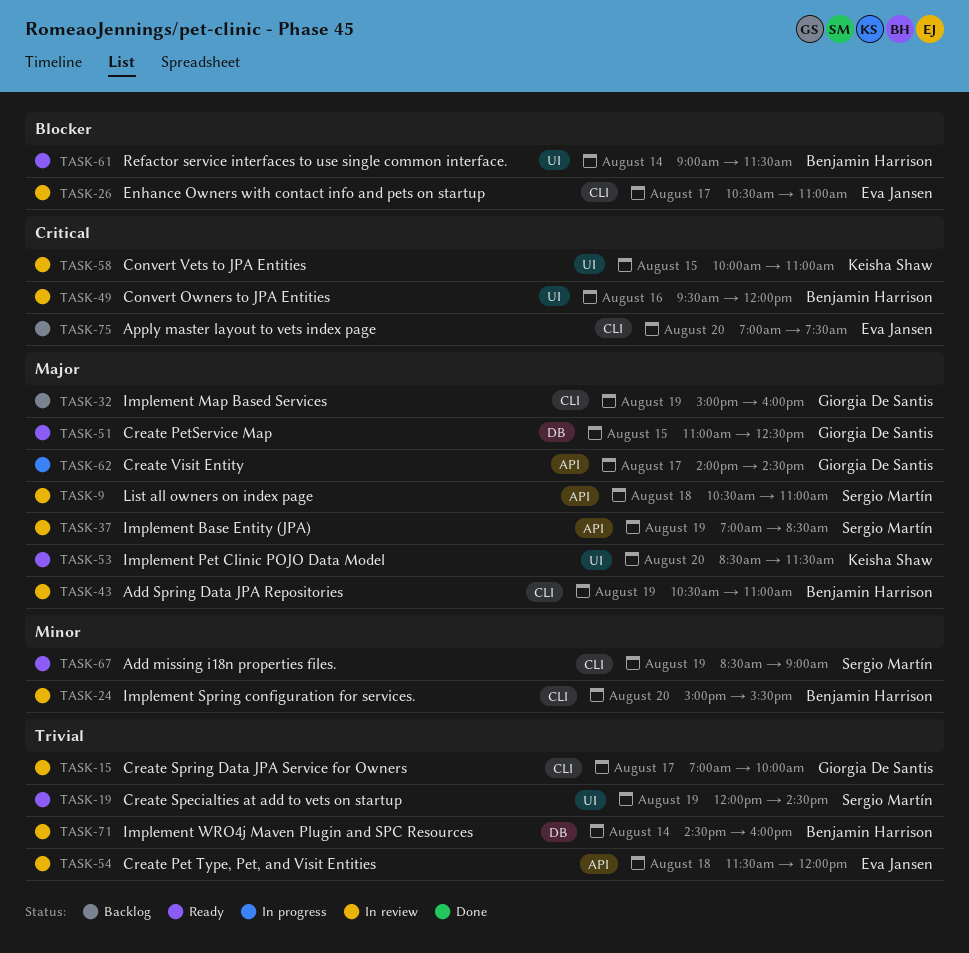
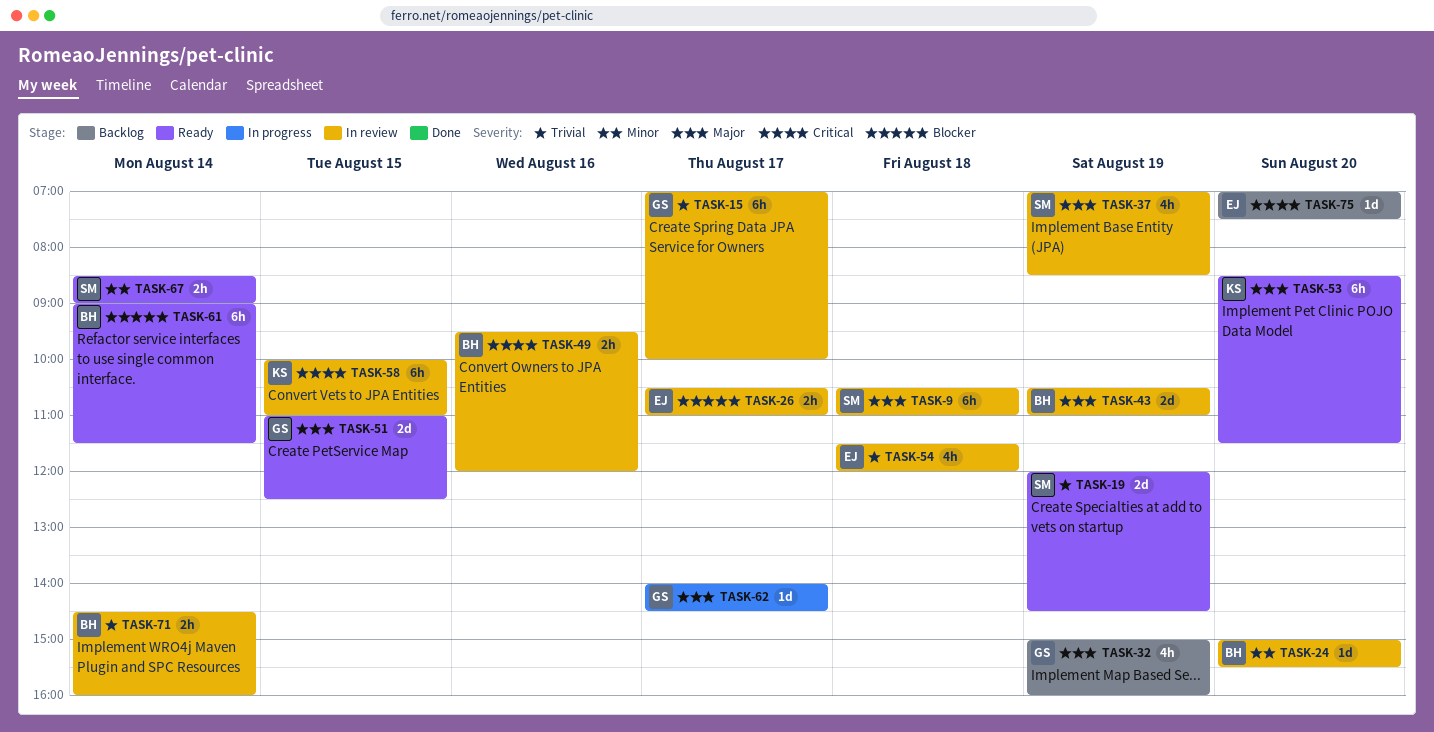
TASK-67, day: Aug 19 -> Aug 14

